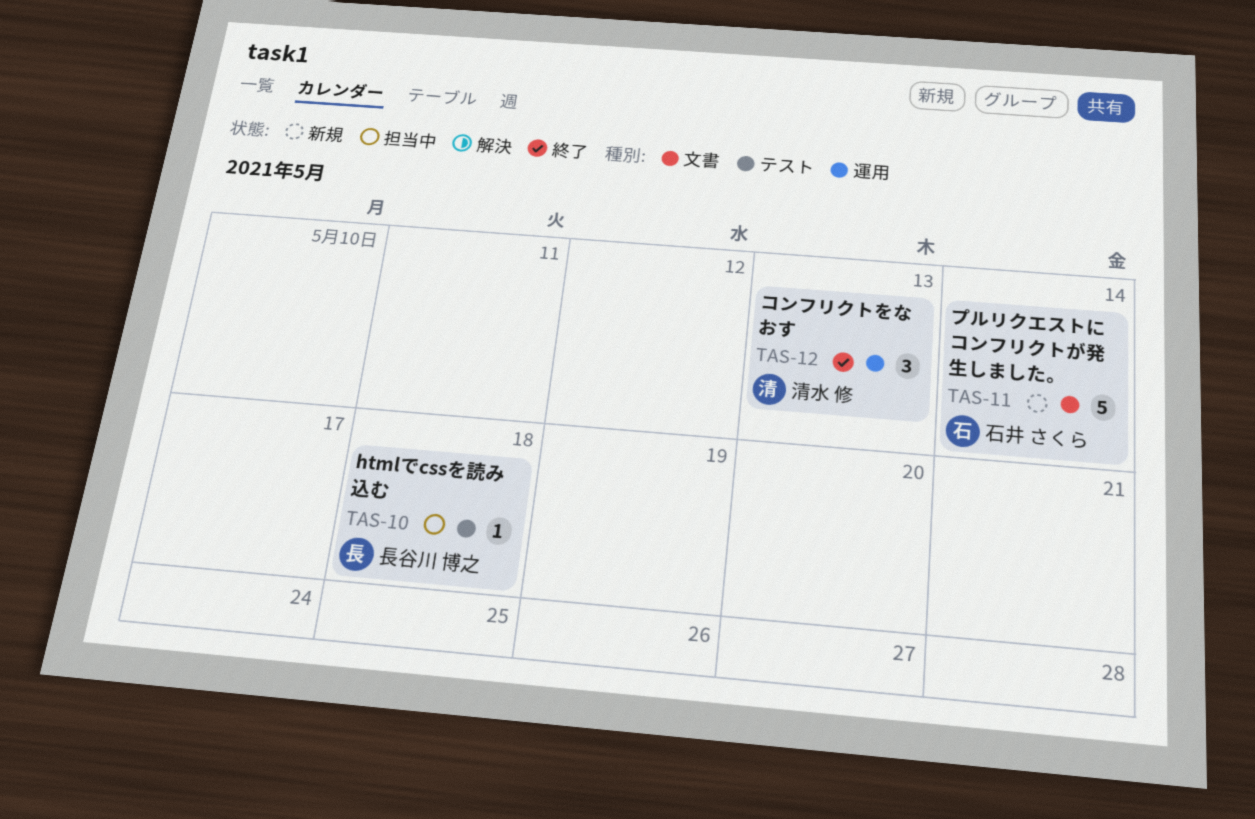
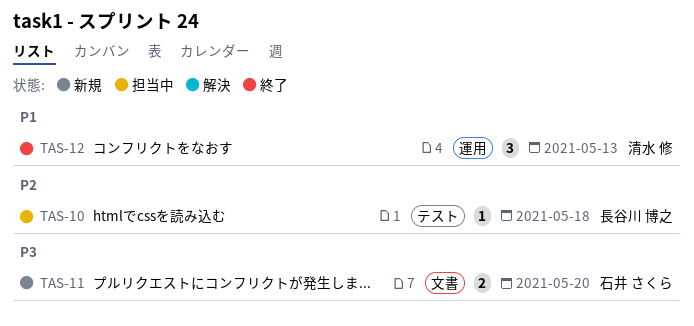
TAS-11, estimate: 5 -> 2
TAS-11, due: May 14 -> May 20

